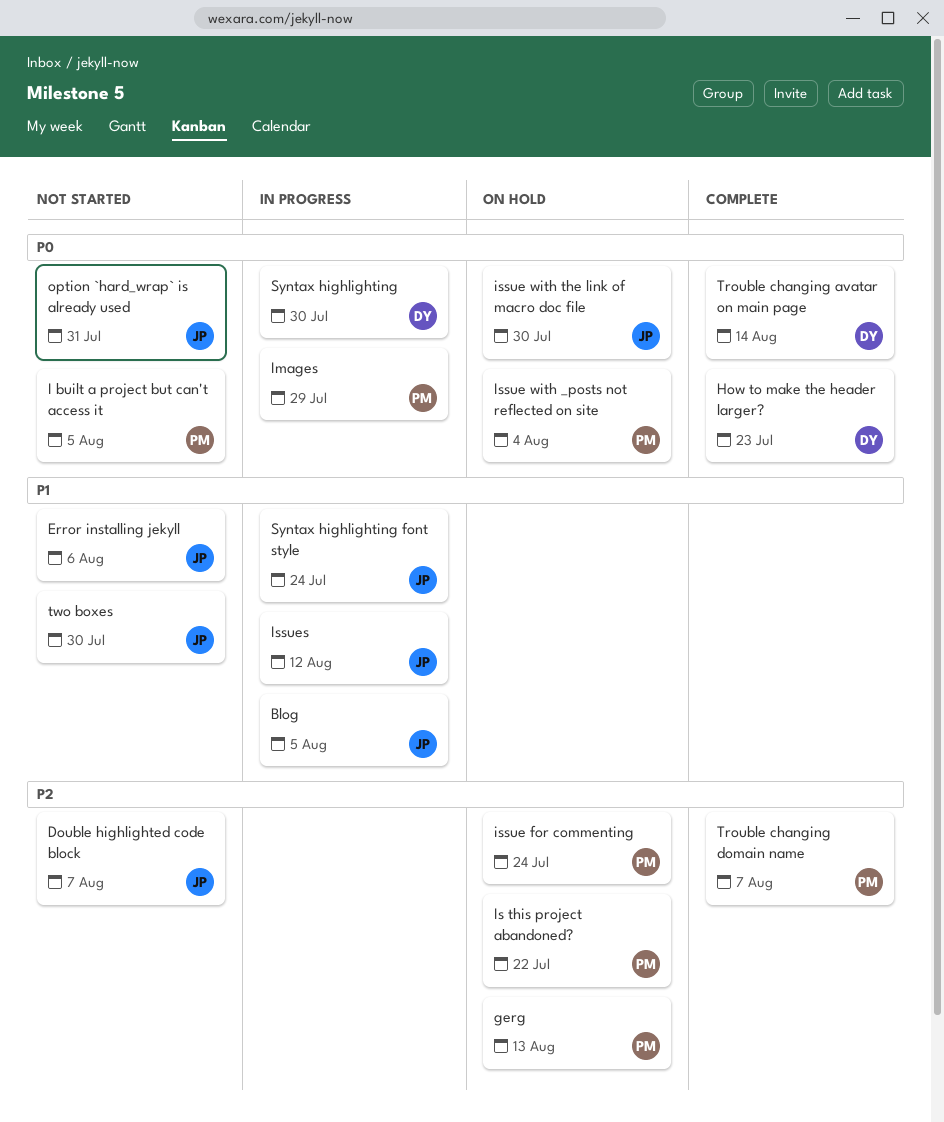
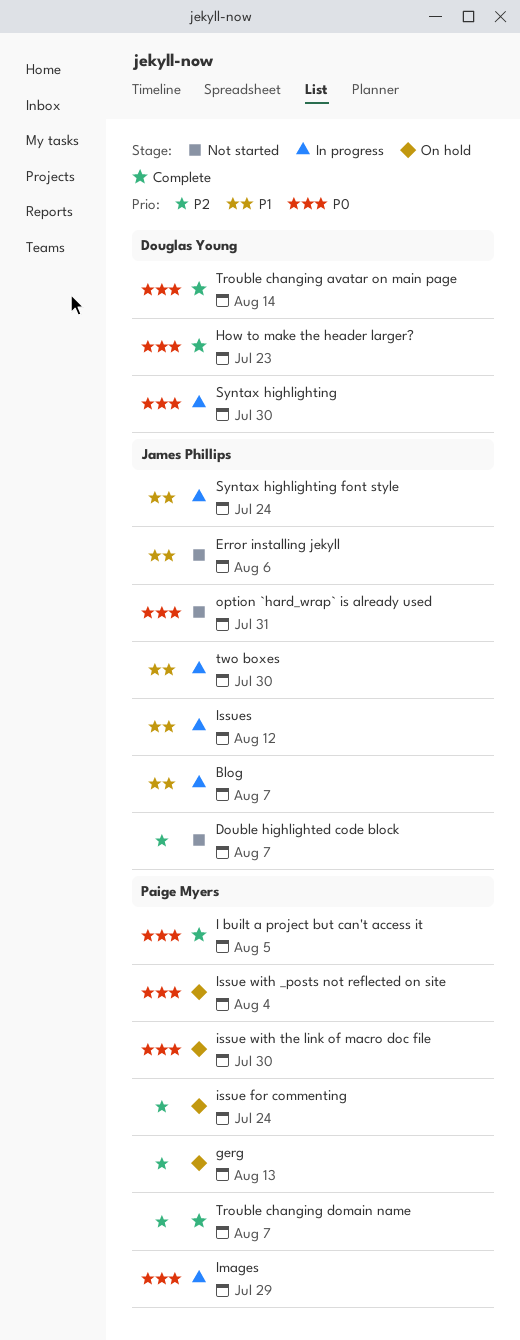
Blog, due: Aug 5 -> Aug 7
I built a project but can't access it, status: Not started -> Complete
Is this project abandoned?: present -> none
issue with the link of macro doc file, owner: James Phillips -> Paige Myers
two boxes, status: Not started -> In progress

